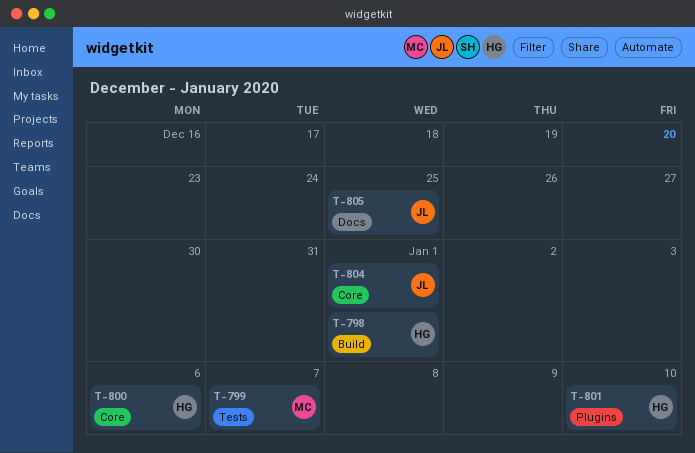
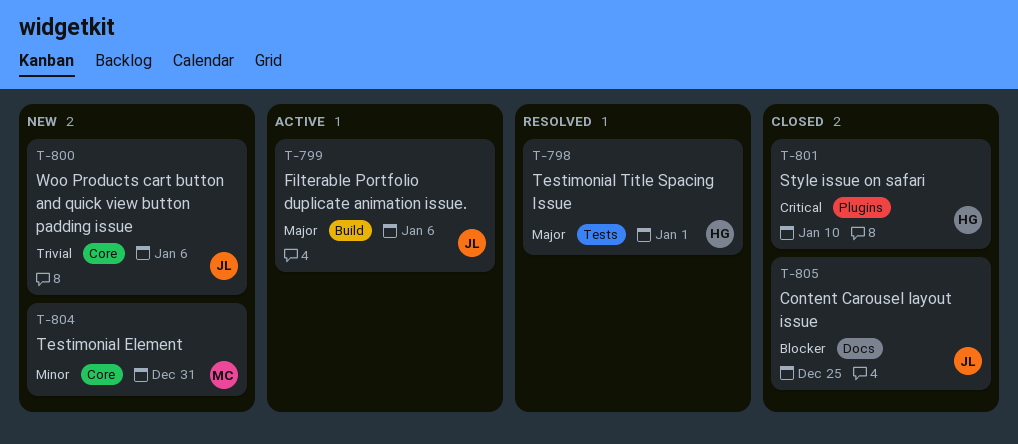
T-798, label: Build -> Tests
T-799, owner: MC -> JL
T-799, label: Tests -> Build
T-799, due: Jan 7 -> Jan 6
T-800, owner: HG -> JL
T-804, owner: JL -> MC
T-804, due: Jan 1 -> Dec 31

